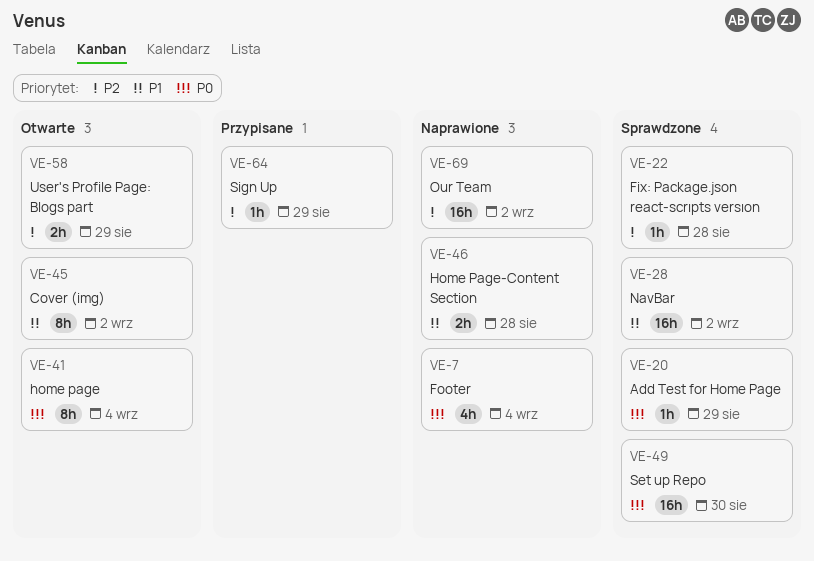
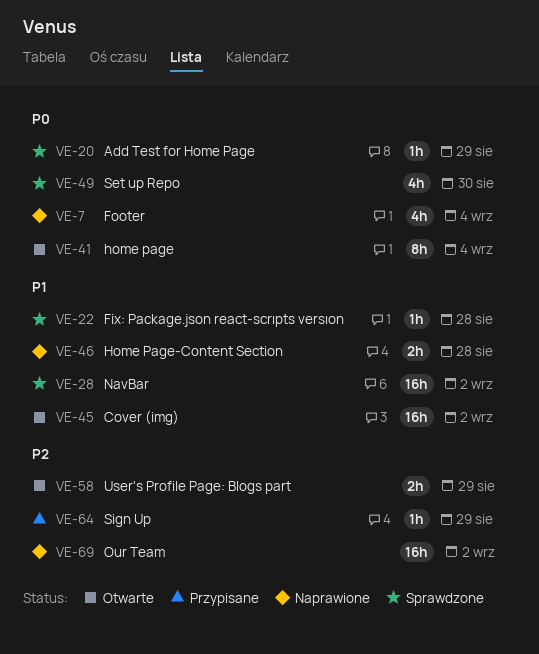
VE-22, priority: P2 -> P1
VE-45, estimate: 8h -> 16h
VE-49, estimate: 16h -> 4h

